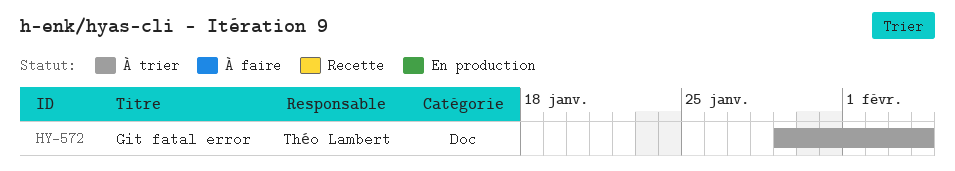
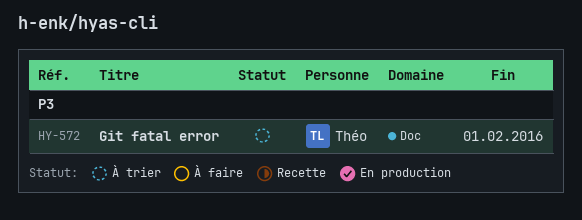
HY-572, due: Feb 4 -> Feb 1

